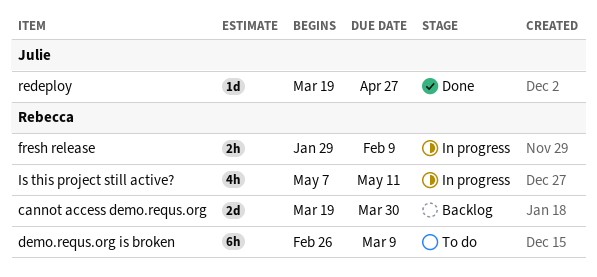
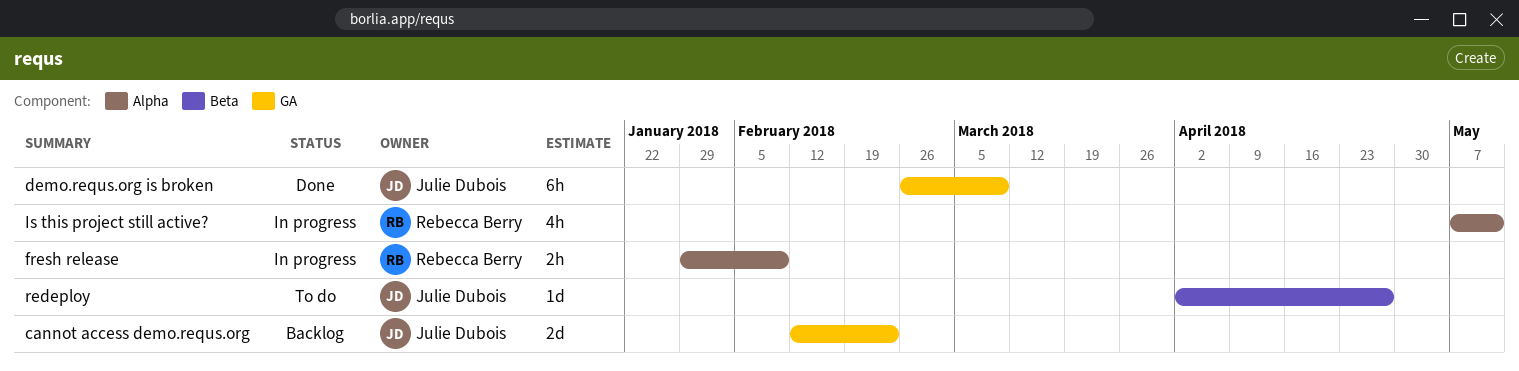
cannot access demo.requs.org, owner: Rebecca Berry -> Julie Dubois
cannot access demo.requs.org, start: Mar 19 -> Feb 12
cannot access demo.requs.org, due: Mar 30 -> Feb 23
demo.requs.org is broken, status: To do -> Done
demo.requs.org is broken, owner: Rebecca Berry -> Julie Dubois
redeploy, status: Done -> To do
redeploy, start: Mar 19 -> Apr 2

